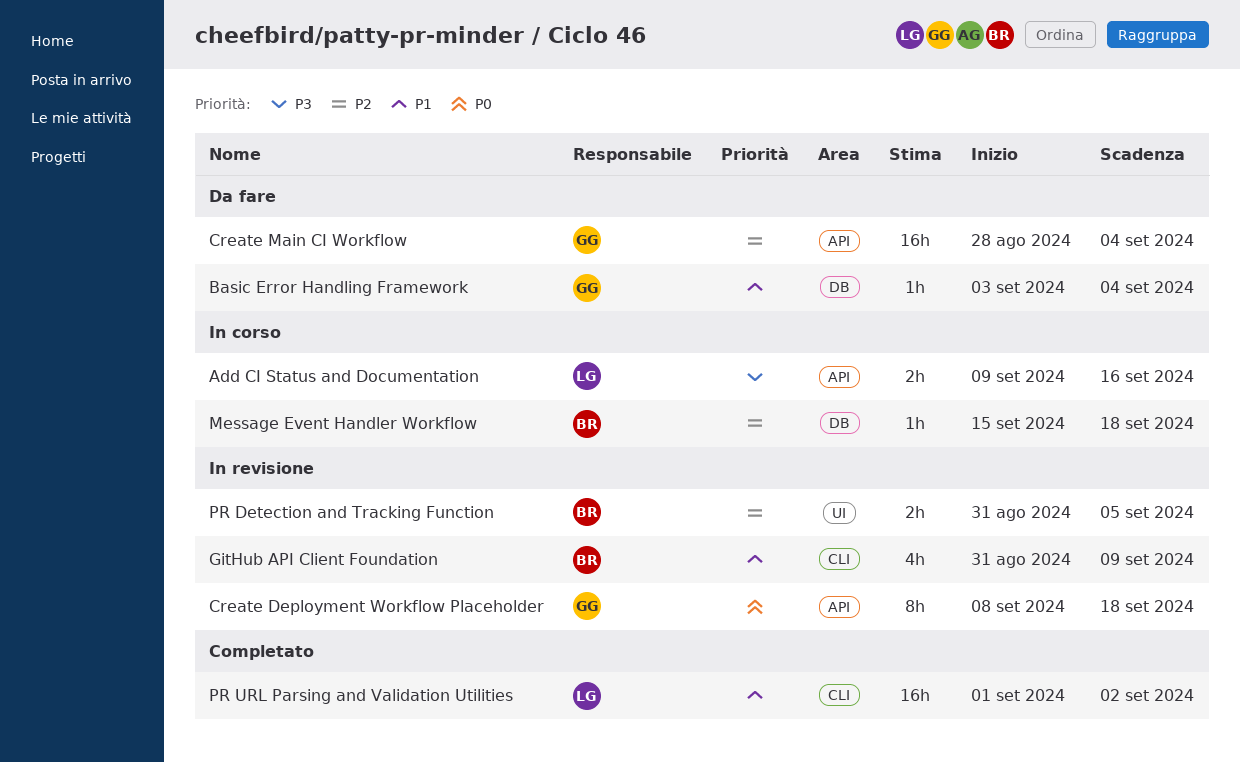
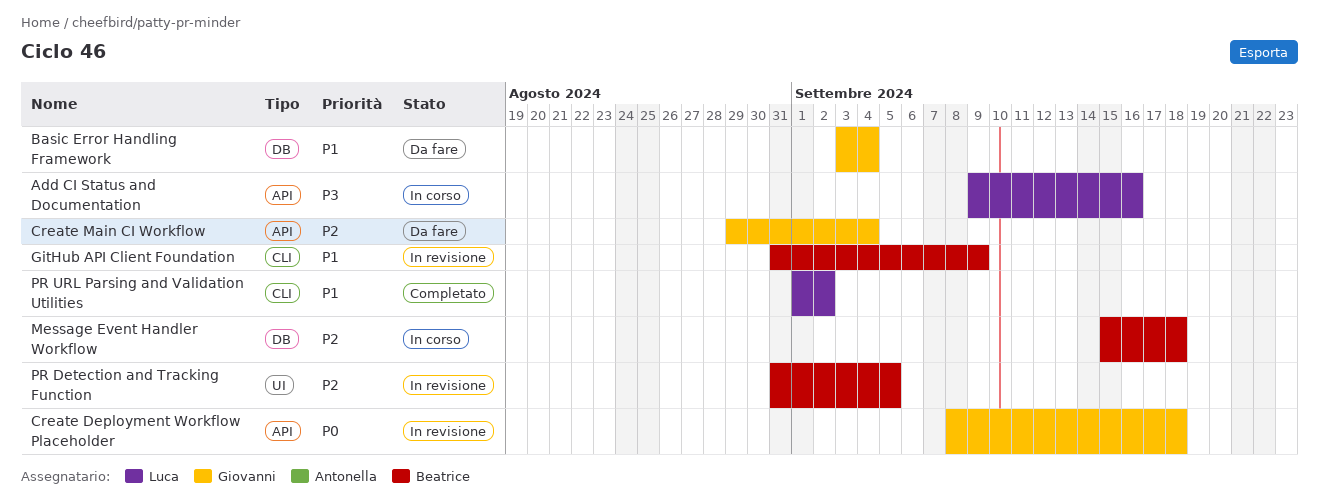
Create Main CI Workflow, start: Aug 28 -> Aug 29

